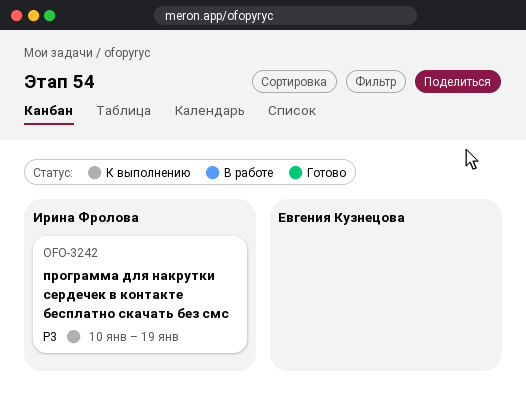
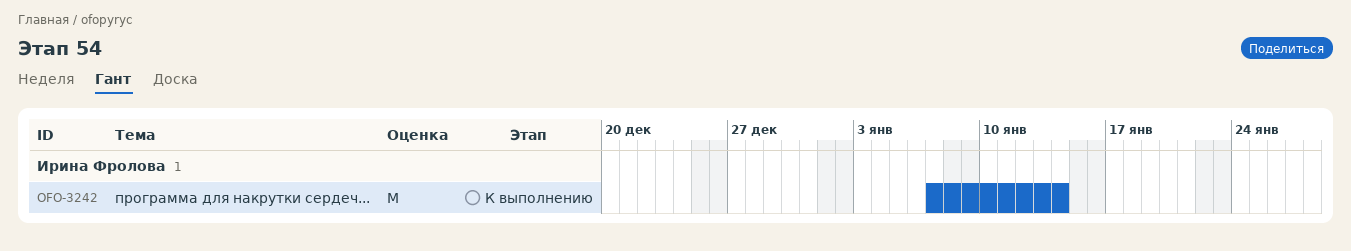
OFO-3242, start: Jan 10 -> Jan 7
OFO-3242, due: Jan 19 -> Jan 14

